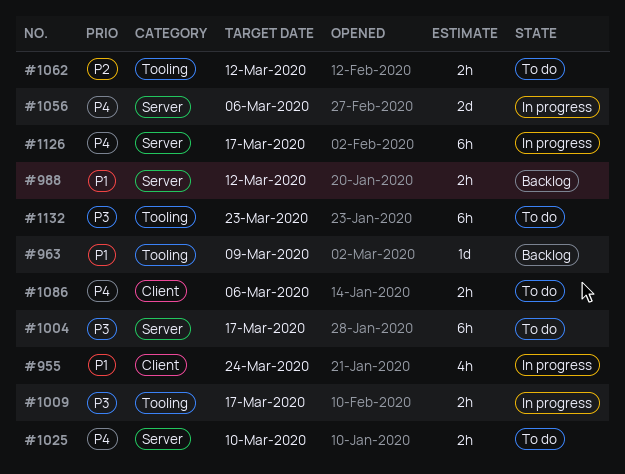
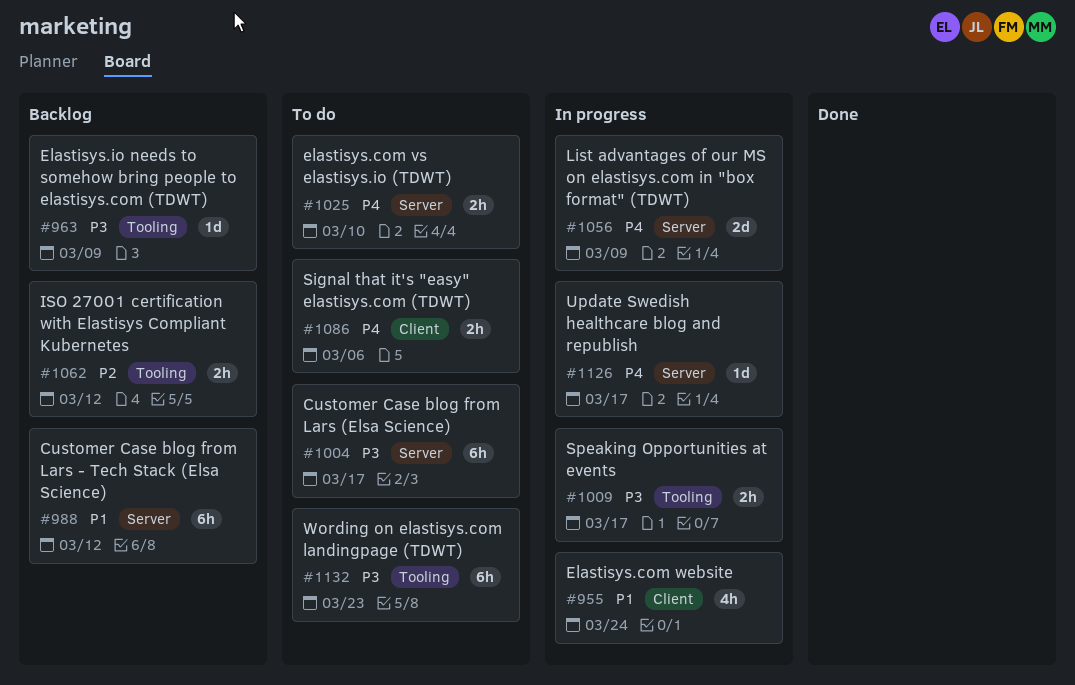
#963, priority: P1 -> P3
#988, estimate: 2h -> 6h
#1056, due: Mar 6 -> Mar 9
#1062, status: To do -> Backlog
#1126, estimate: 6h -> 1d

